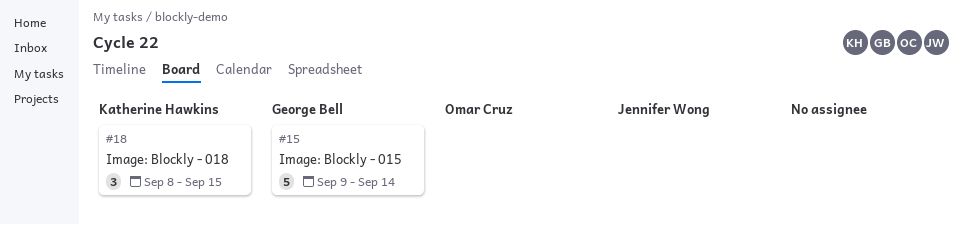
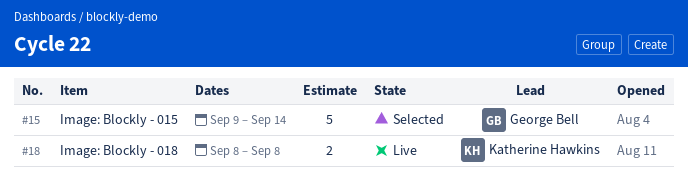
#18, estimate: 3 -> 2
#18, due: Sep 15 -> Sep 8

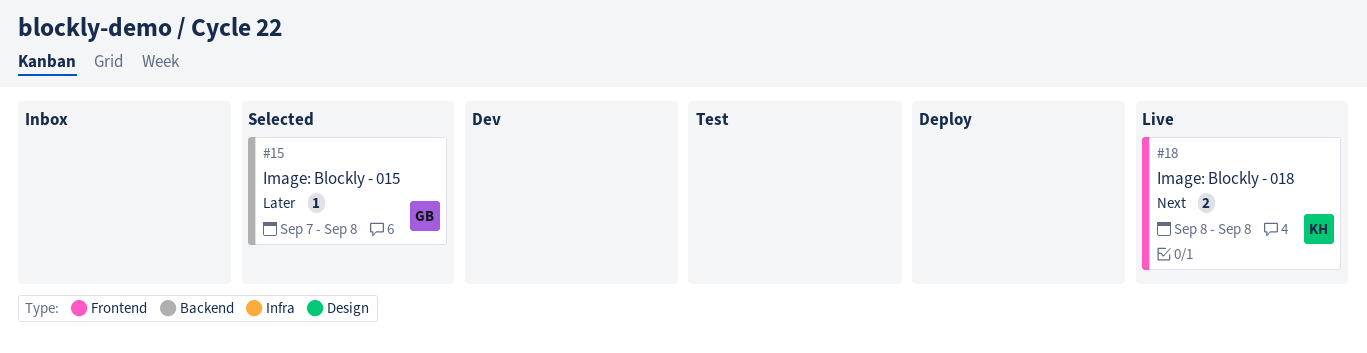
#15, estimate: 5 -> 1
#15, start: Sep 9 -> Sep 7
#15, due: Sep 14 -> Sep 8

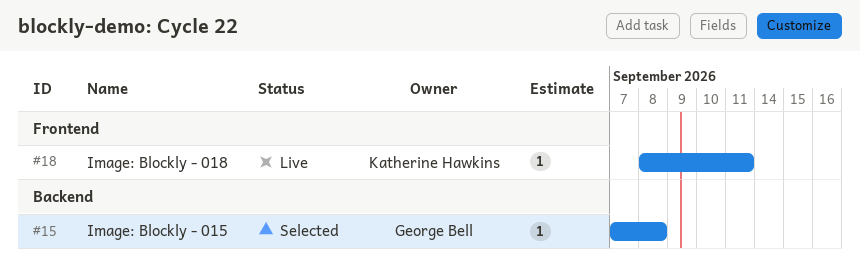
#18, estimate: 2 -> 1
#18, due: Sep 8 -> Sep 11

